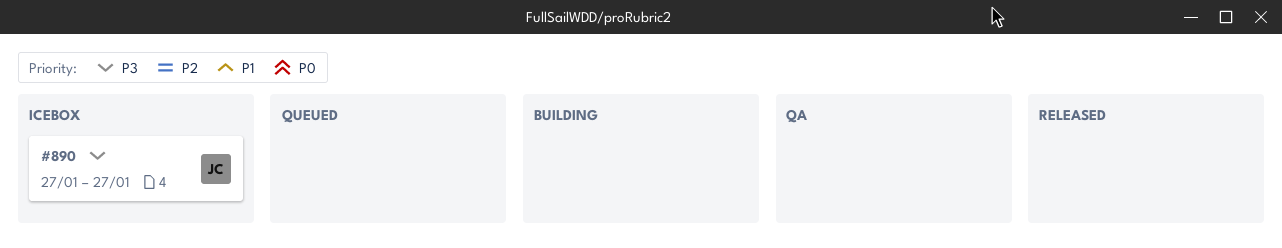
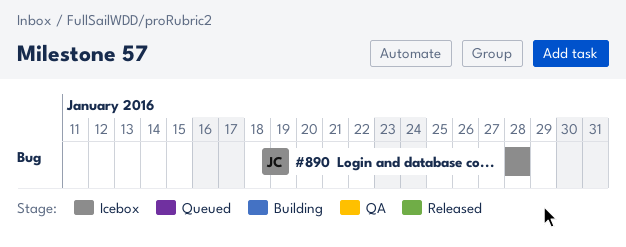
#890, start: Jan 27 -> Jan 28
#890, due: Jan 27 -> Jan 28

